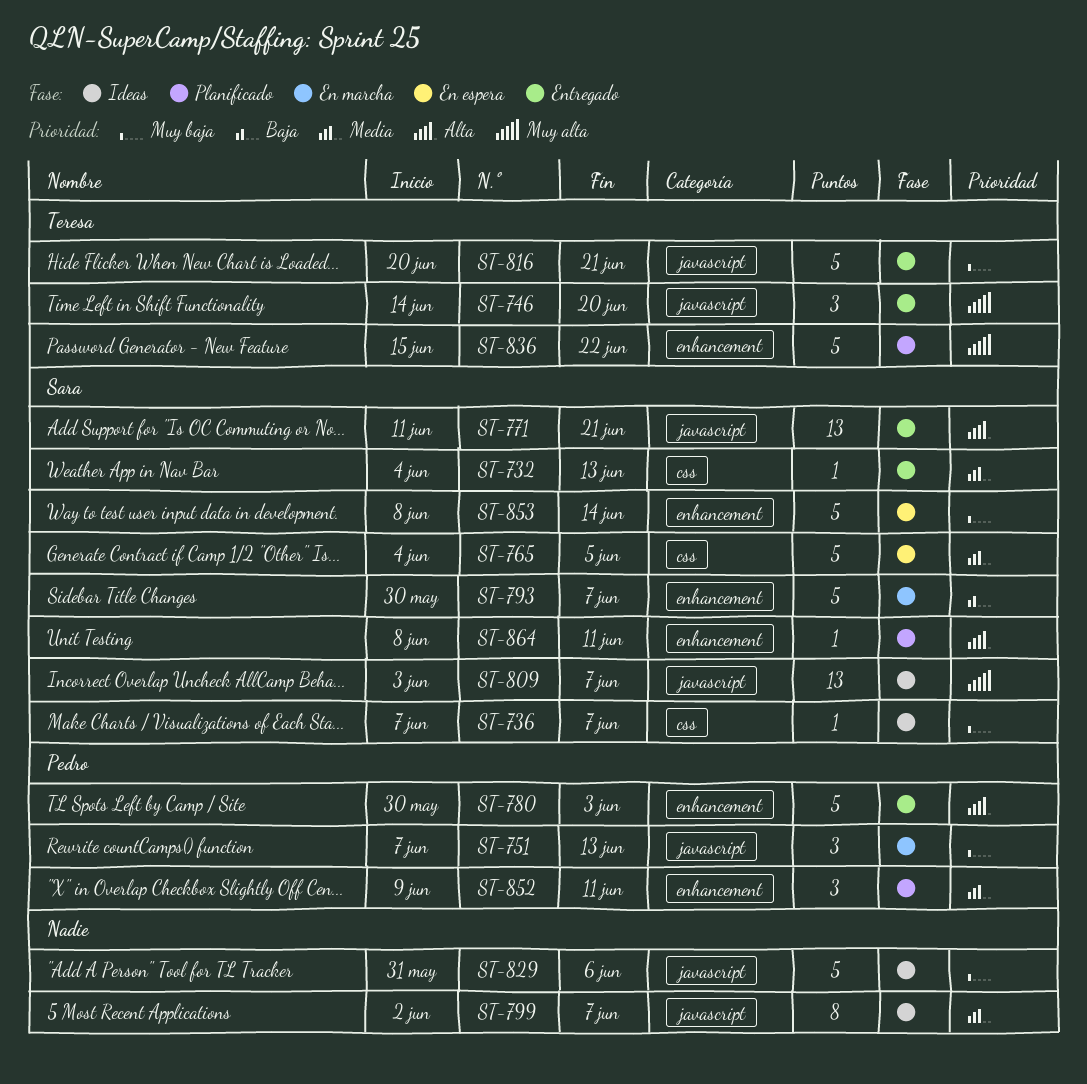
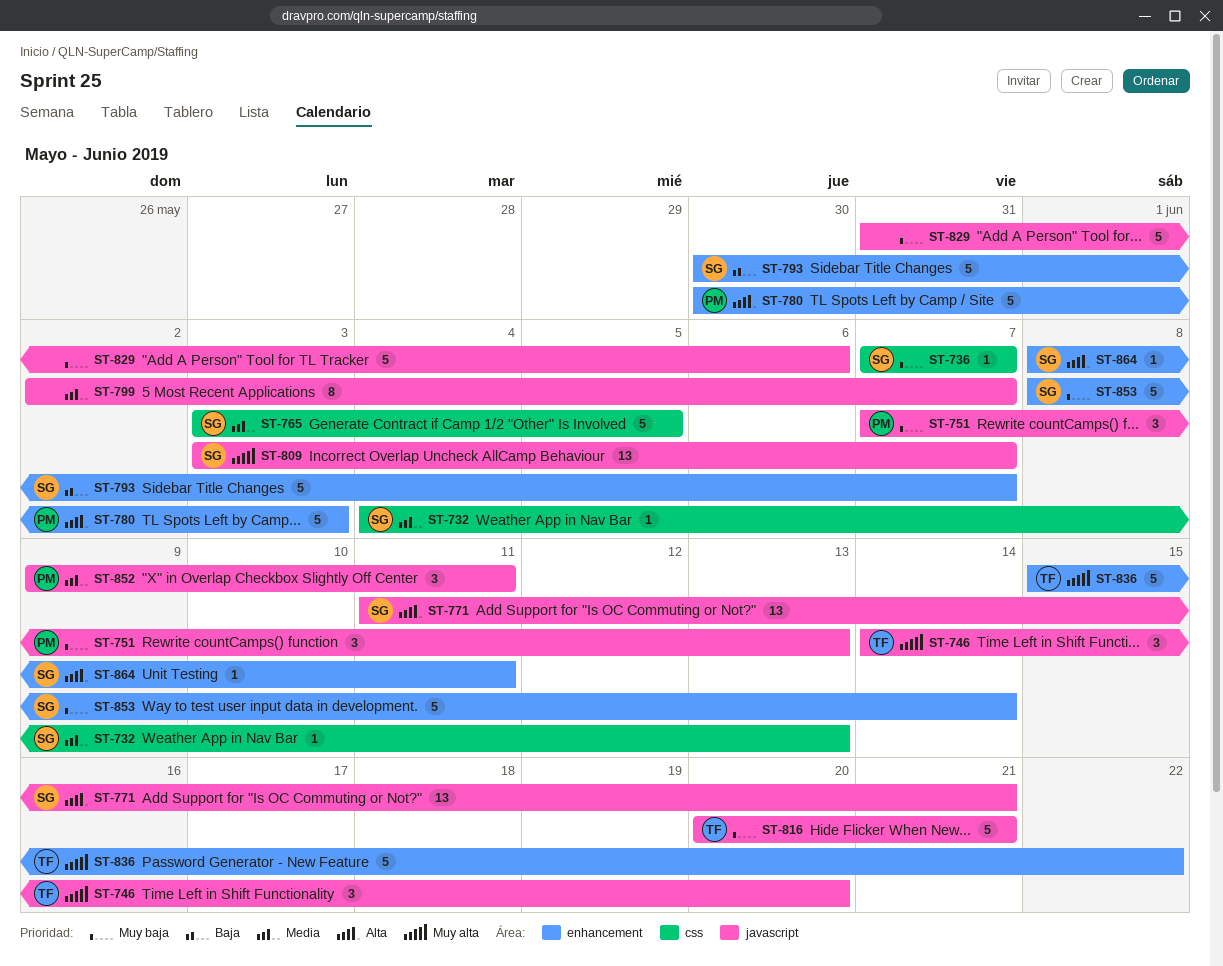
ST-765, start: Jun 4 -> Jun 3
ST-852, label: enhancement -> javascript

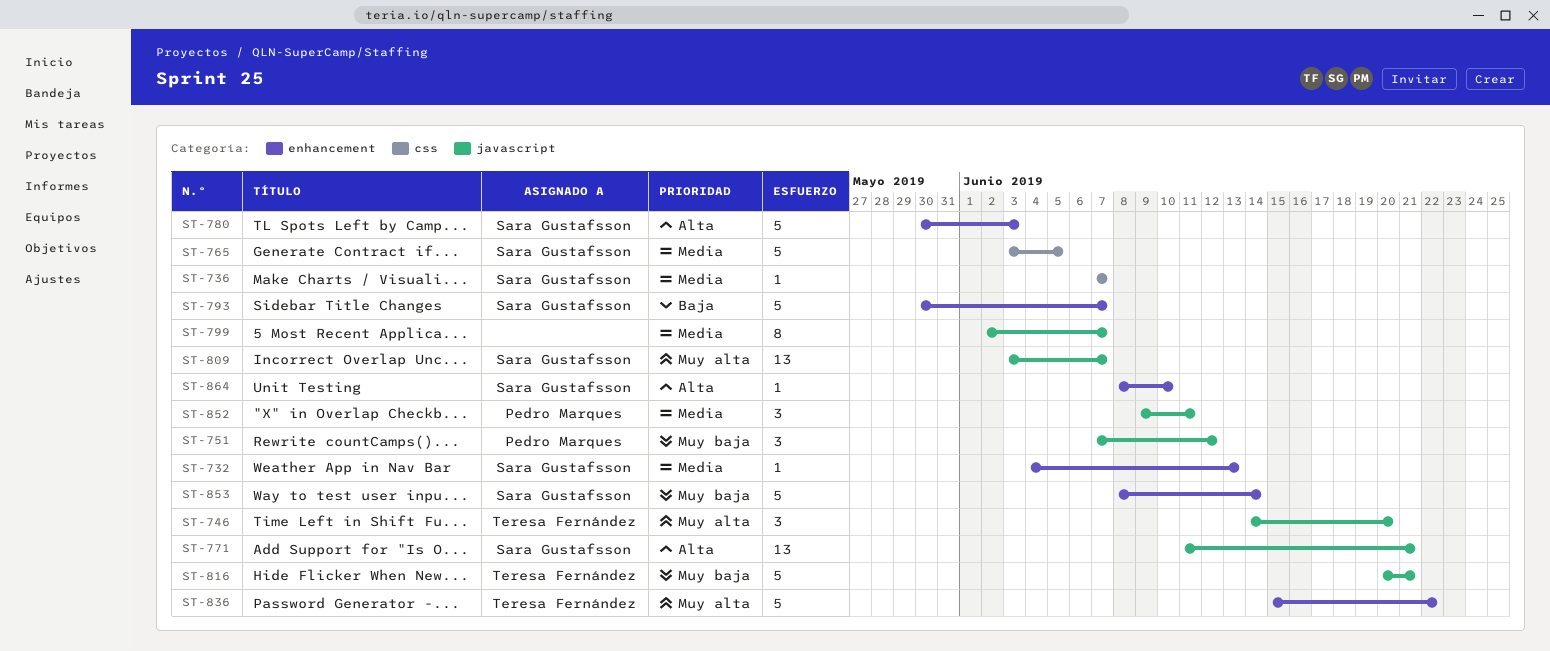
ST-732, label: css -> enhancement
ST-736, priority: Muy baja -> Media
ST-751, due: Jun 13 -> Jun 12
ST-780, owner: Pedro Marques -> Sara Gustafsson
ST-829: present -> none
ST-864, due: Jun 11 -> Jun 10

